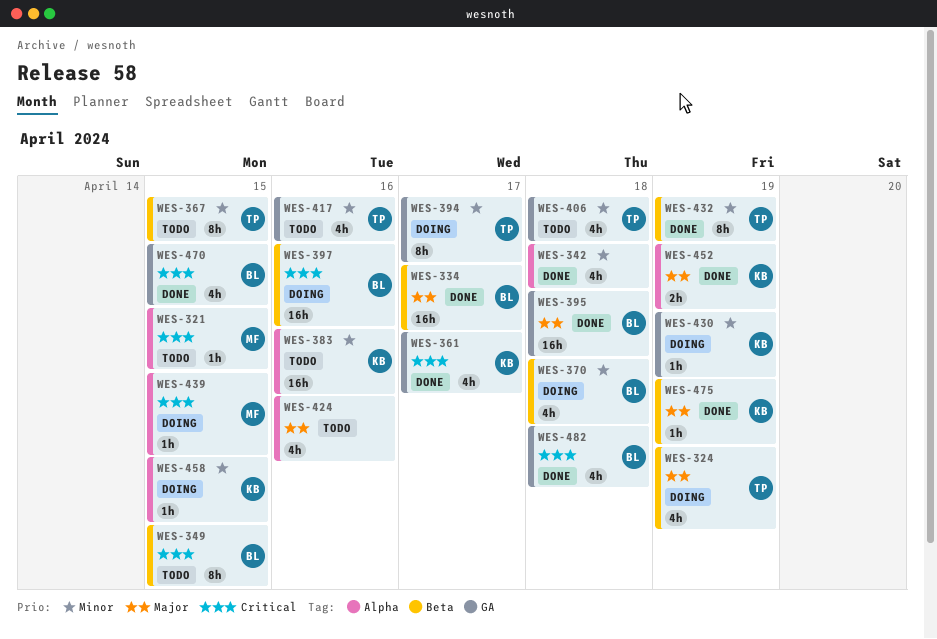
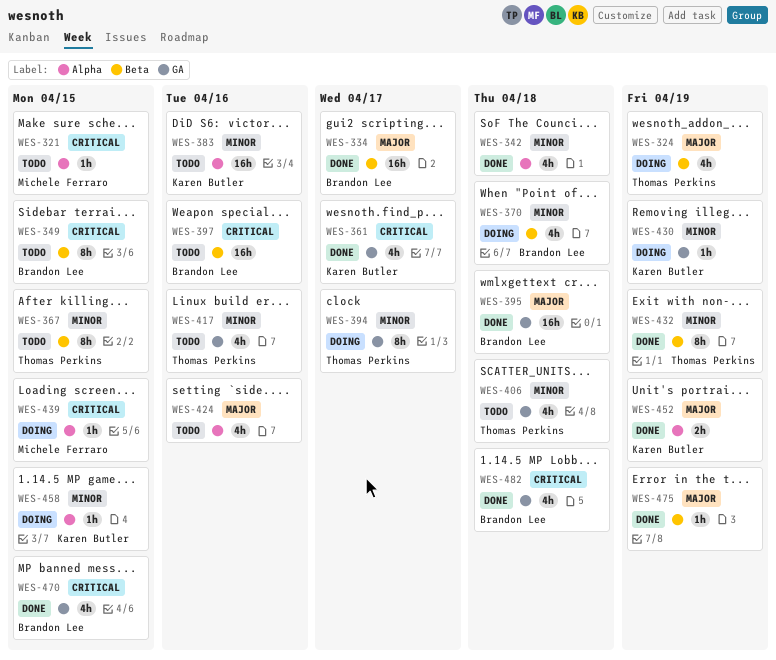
WES-397, status: Doing -> Todo
WES-475, owner: Karen Butler -> none

